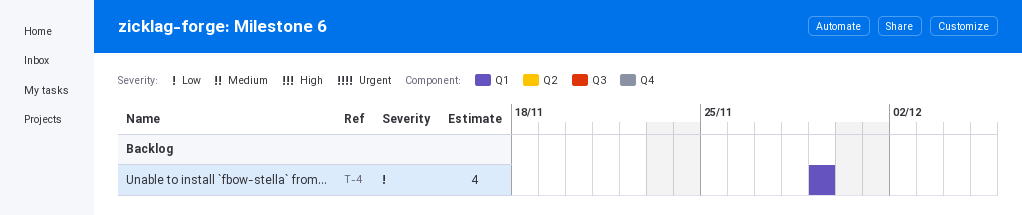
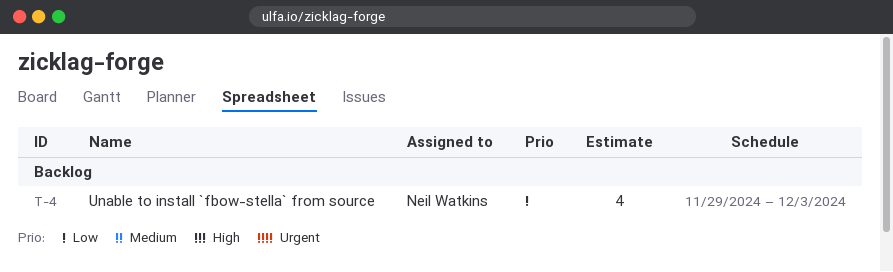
T-4, due: Nov 29 -> Dec 3

